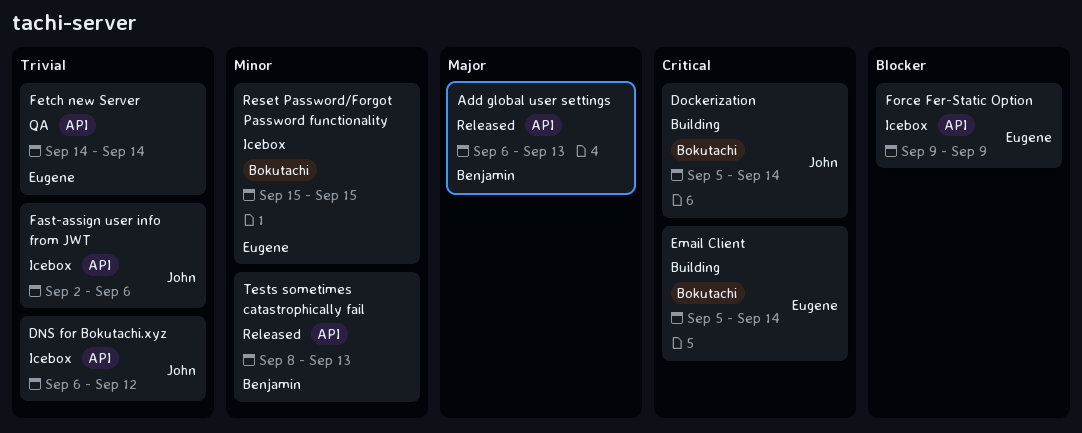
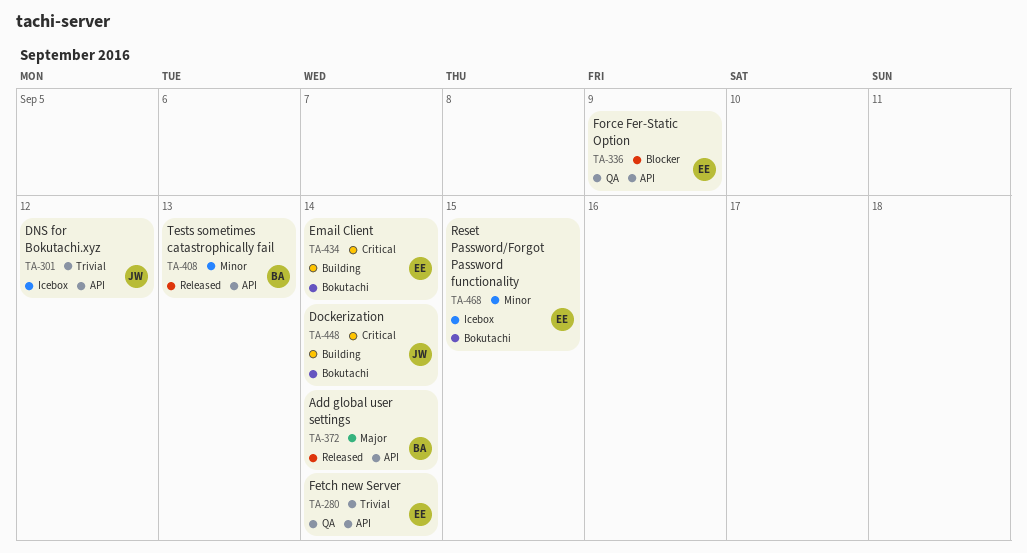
Add global user settings, due: Sep 13 -> Sep 14
Fast-assign user info from JWT: present -> none
Force Fer-Static Option, status: Icebox -> QA

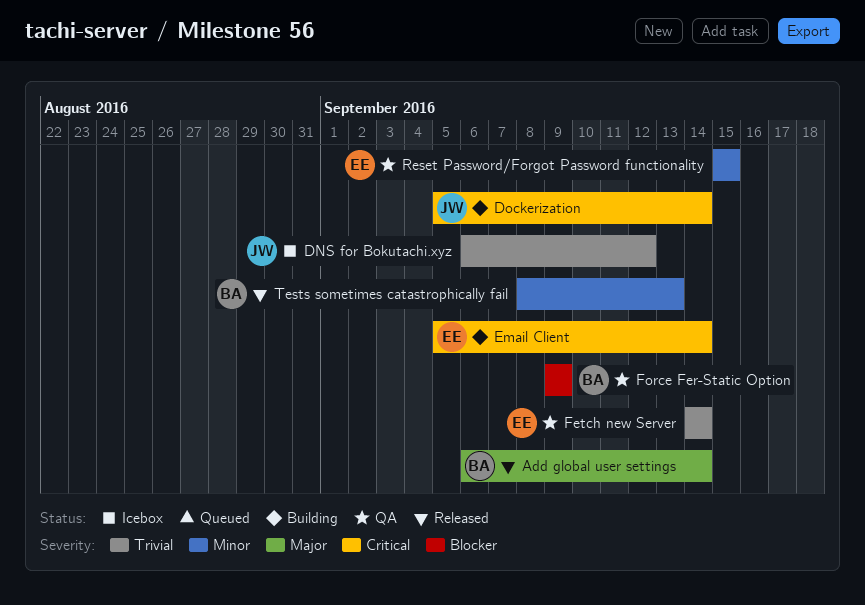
Force Fer-Static Option, owner: EE -> BA
Reset Password/Forgot Password functionality, status: Icebox -> QA

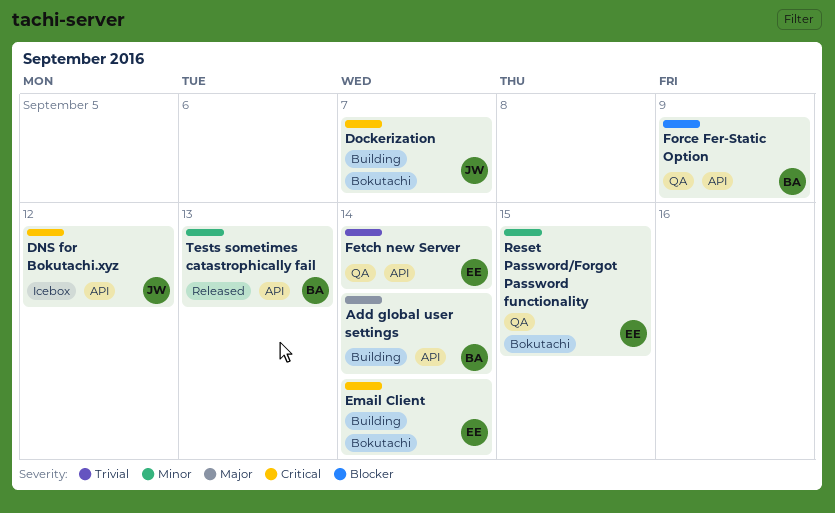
Add global user settings, status: Released -> Building
DNS for Bokutachi.xyz, priority: Trivial -> Critical
Dockerization, due: Sep 14 -> Sep 7

